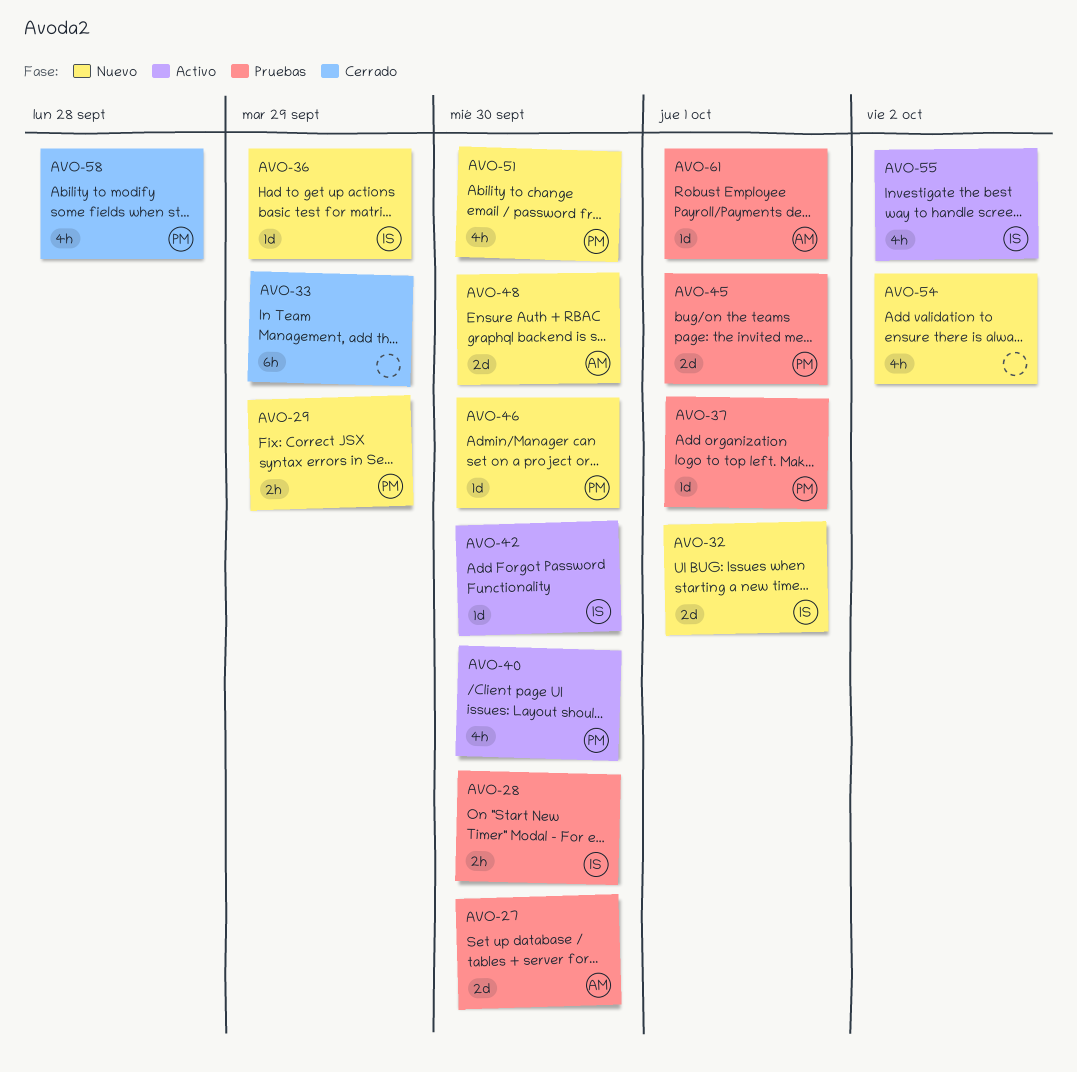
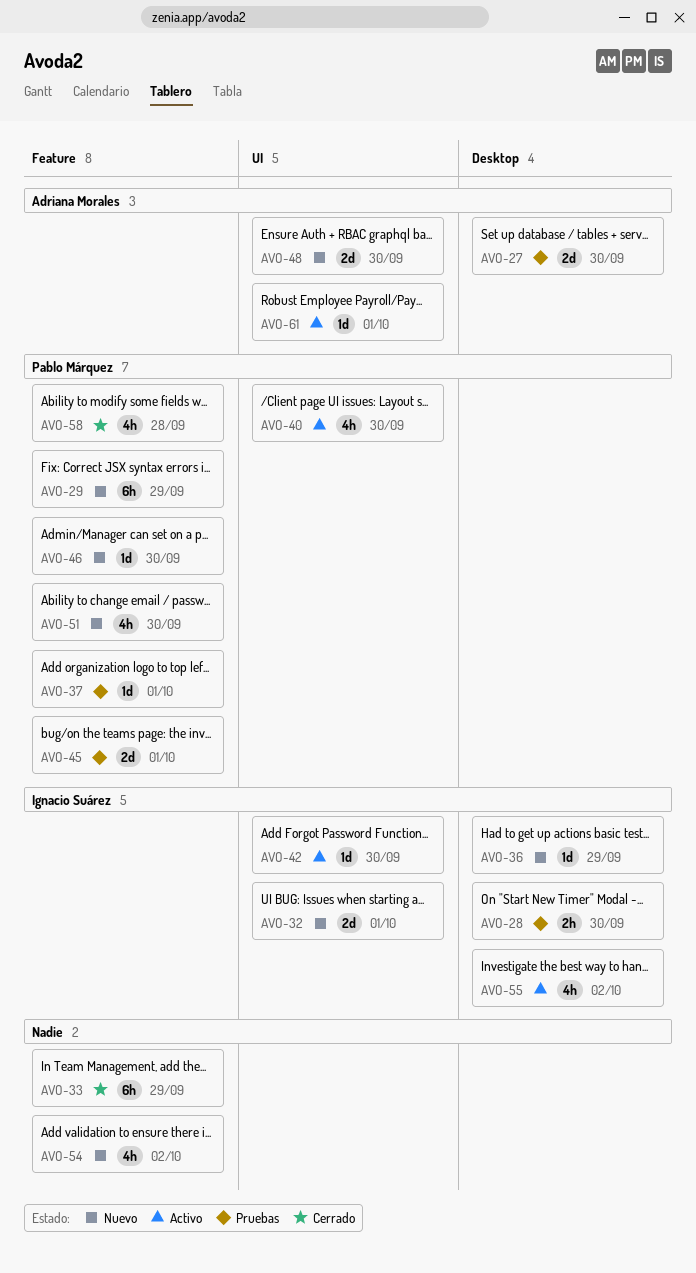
AVO-29, estimate: 2h -> 6h
AVO-61, status: Pruebas -> Activo

